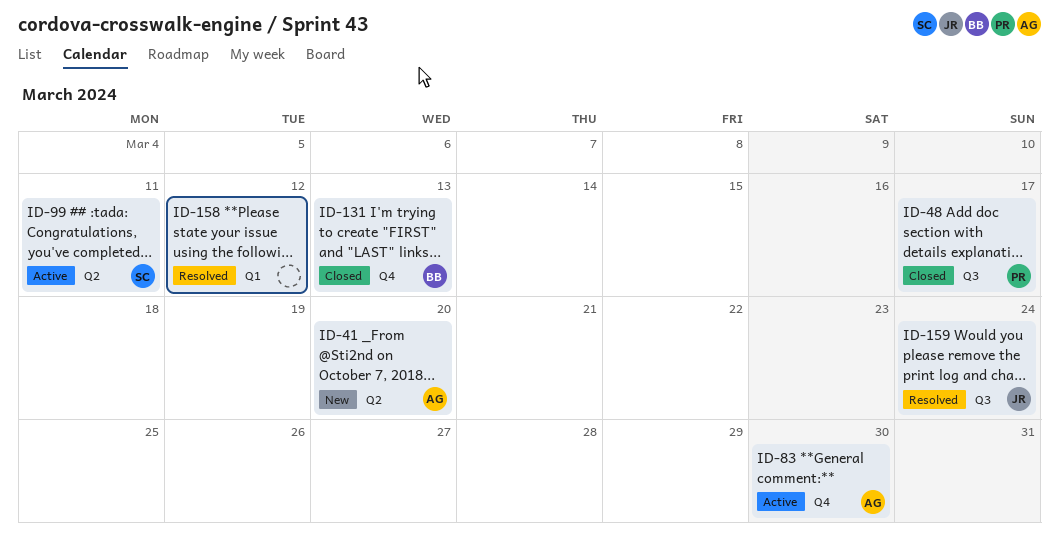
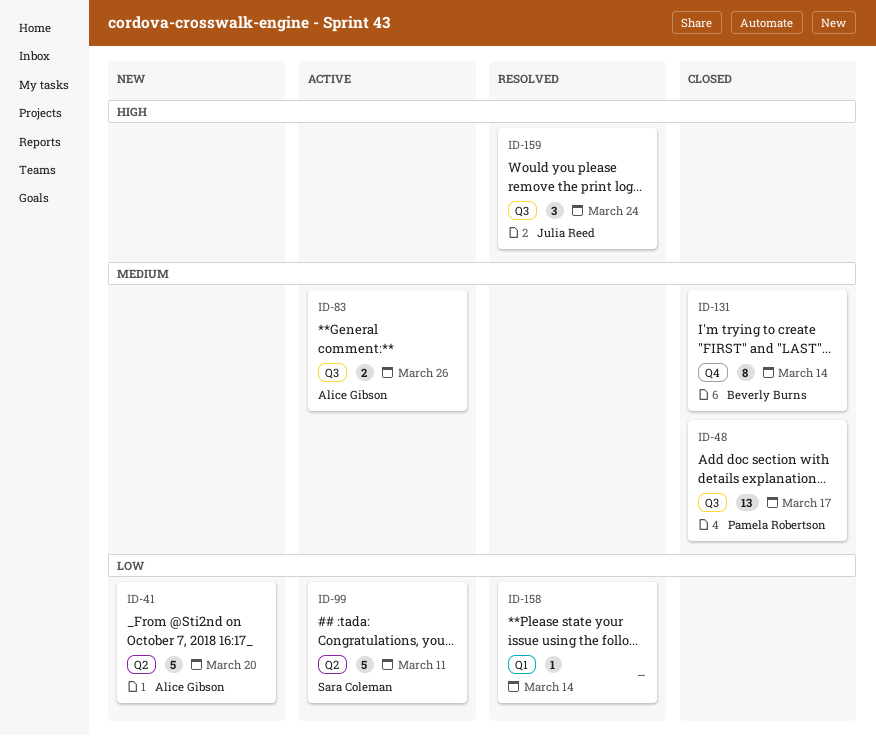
ID-83, label: Q4 -> Q3
ID-83, due: Mar 30 -> Mar 26
ID-131, due: Mar 13 -> Mar 14
ID-158, due: Mar 12 -> Mar 14

